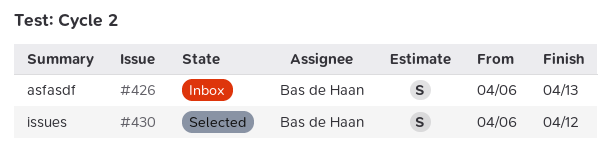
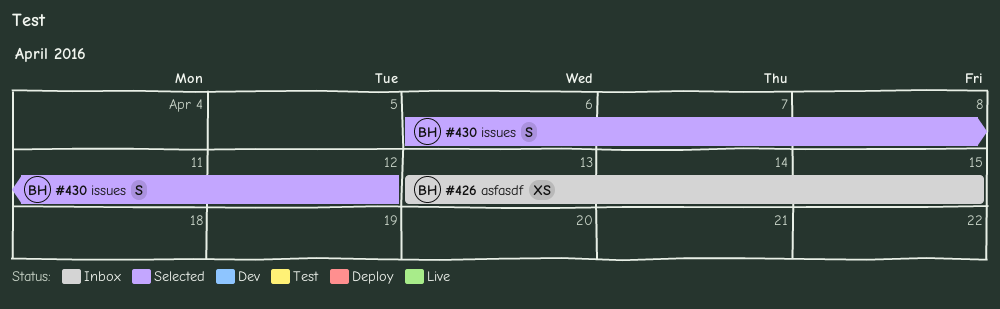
#426, estimate: S -> XS
#426, start: Apr 6 -> Apr 13
#426, due: Apr 13 -> Apr 15

